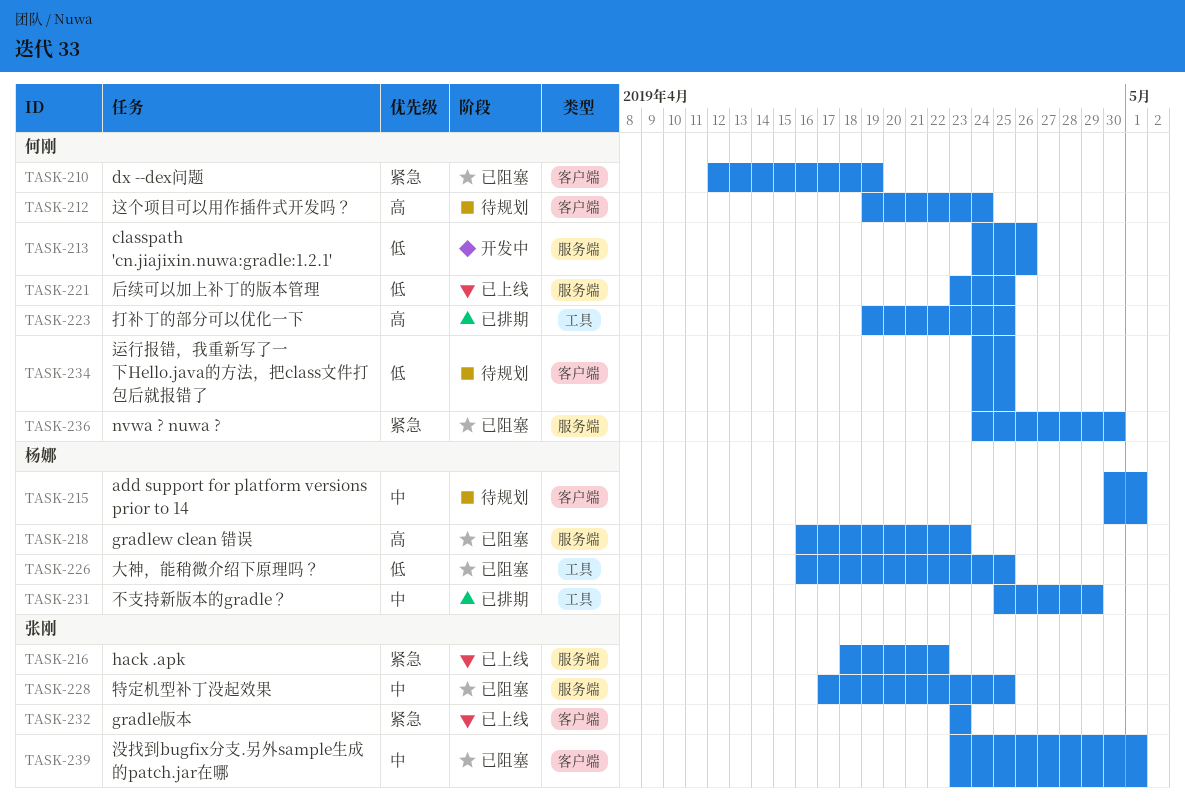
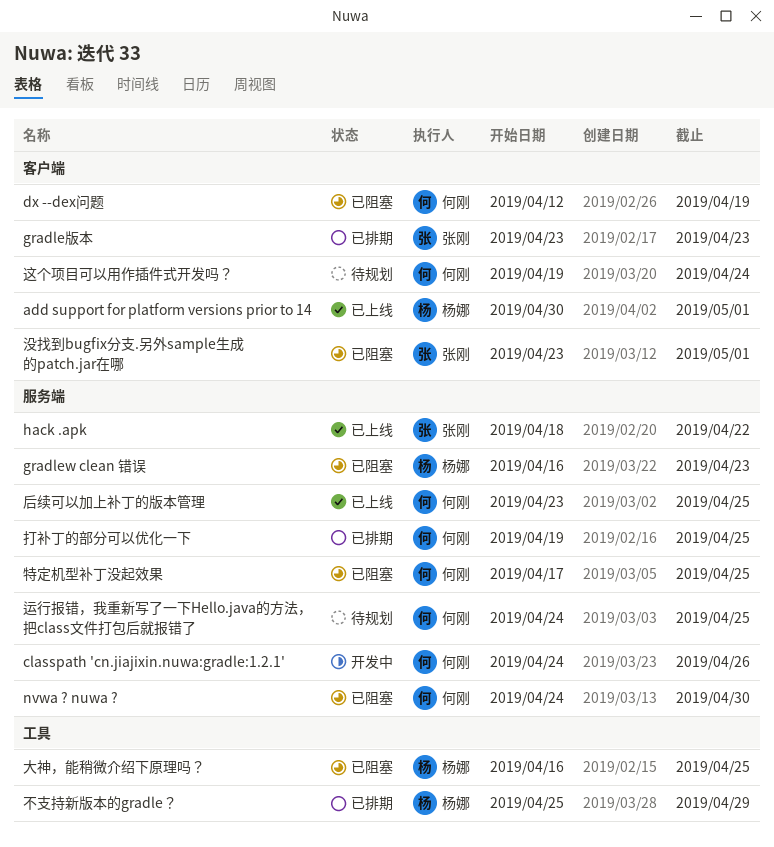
add support for platform versions prior to 14, status: 待规划 -> 已上线
gradle版本, status: 已上线 -> 已排期
打补丁的部分可以优化一下, label: 工具 -> 服务端
特定机型补丁没起效果, owner: 张刚 -> 何刚
运行报错，我重新写了一下Hello.java的方法，把class文件打包后就报错了, label: 客户端 -> 服务端

